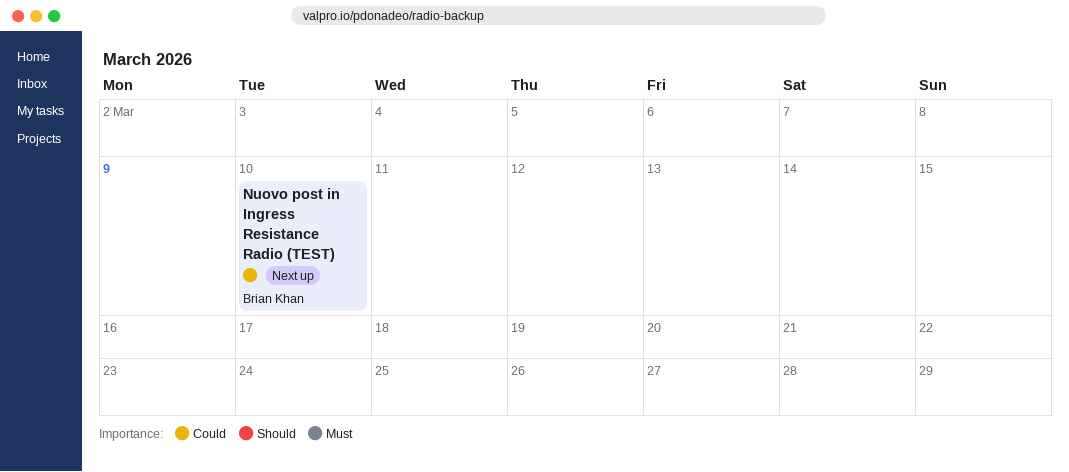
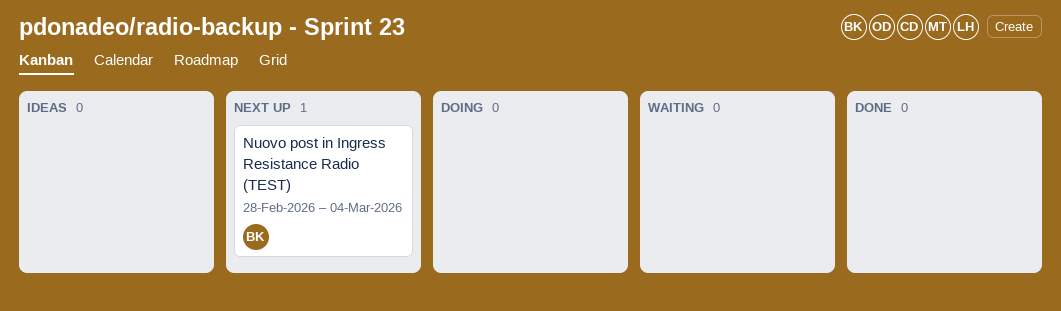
Nuovo post in Ingress Resistance Radio (TEST), due: Mar 10 -> Mar 4

